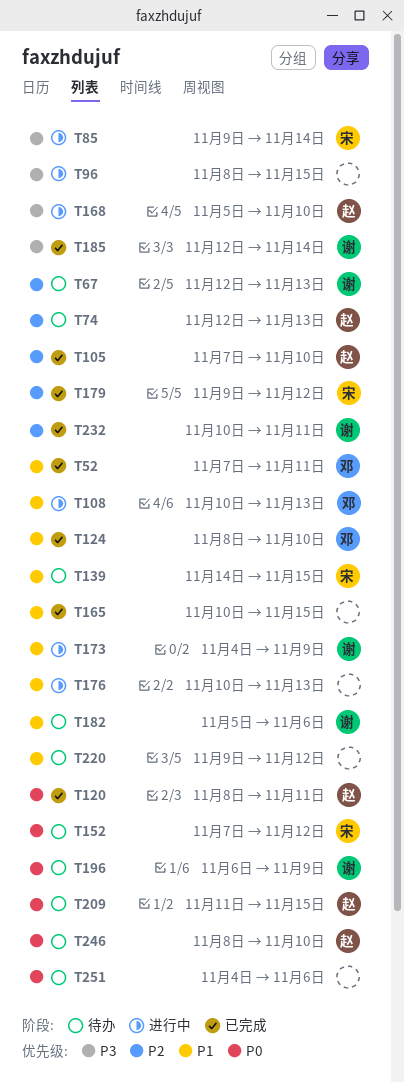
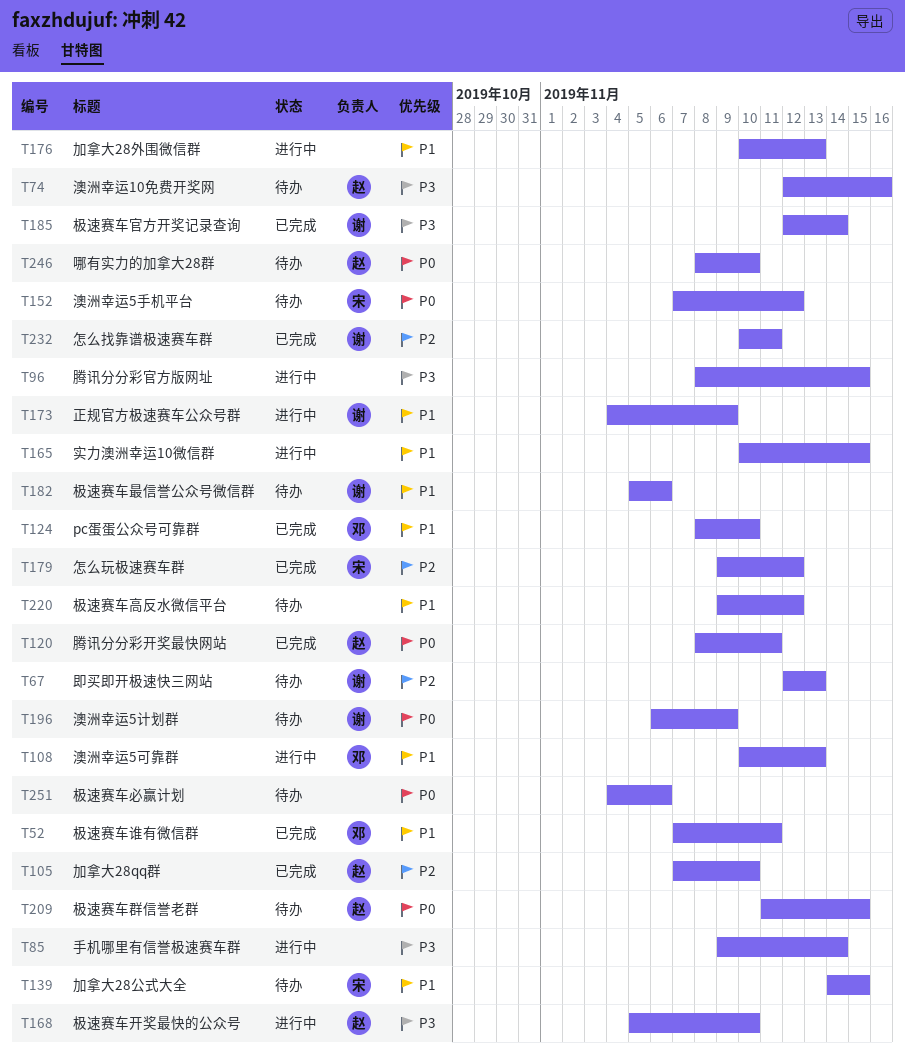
T74, priority: P2 -> P3
T74, due: Nov 13 -> Nov 16
T85, owner: 宋 -> none
T165, status: 已完成 -> 进行中

